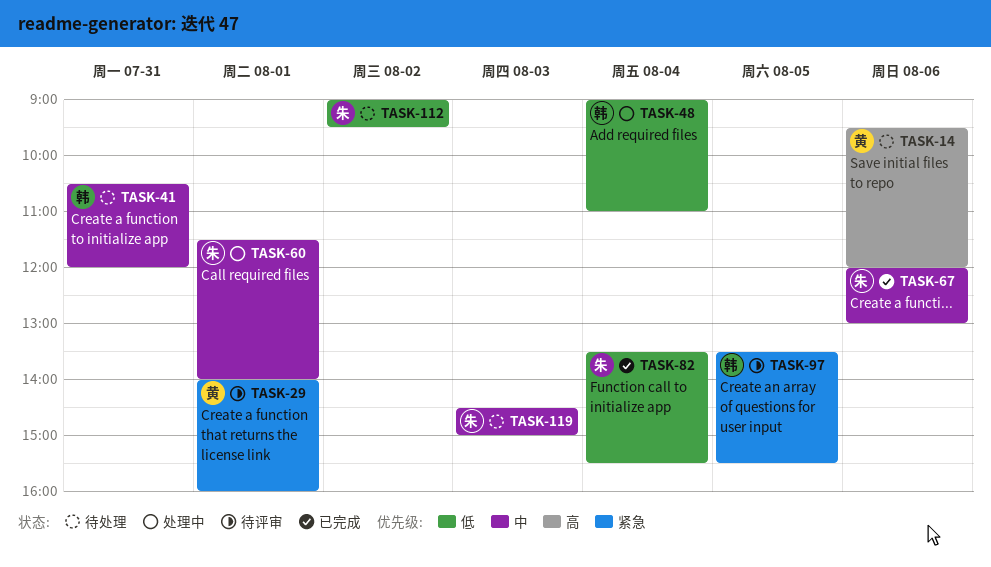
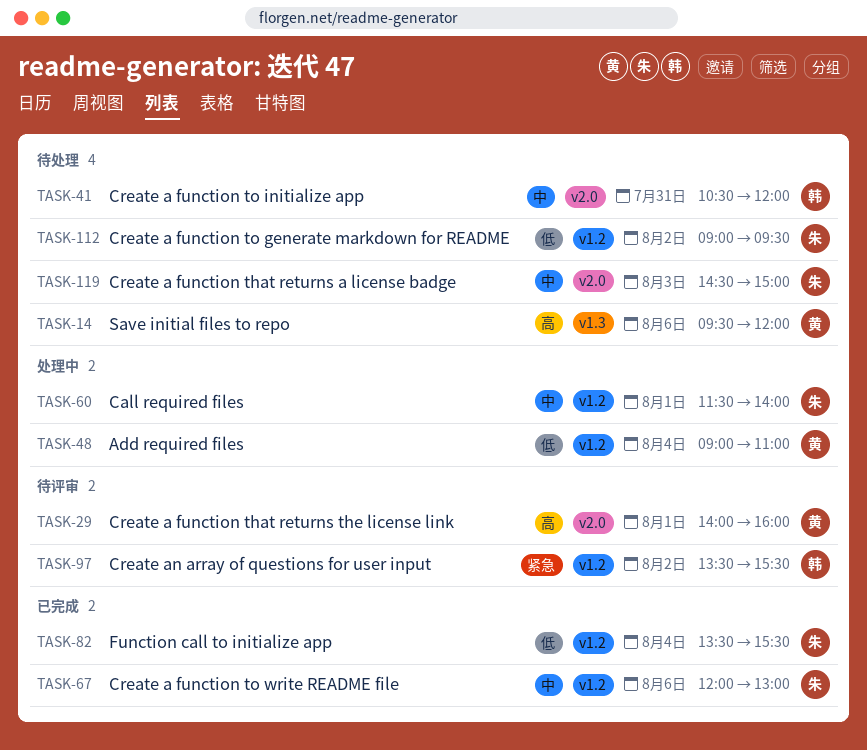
TASK-29, priority: 紧急 -> 高
TASK-48, owner: 韩 -> 黄
TASK-97, day: Aug 5 -> Aug 2

